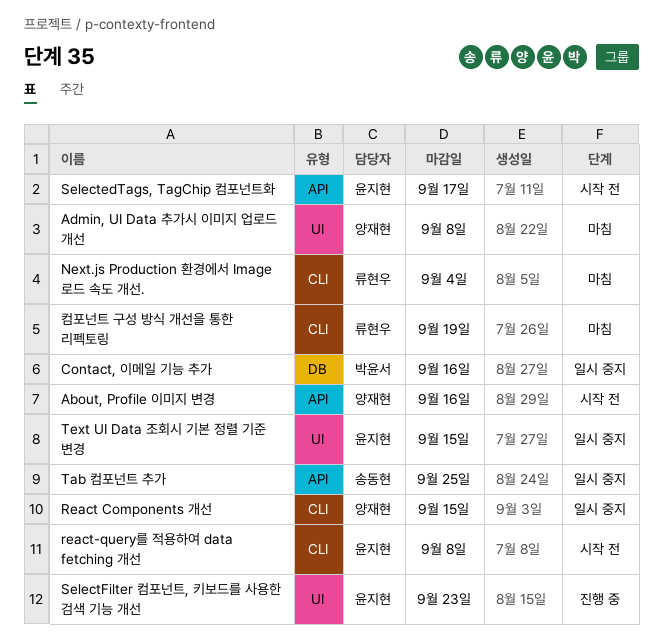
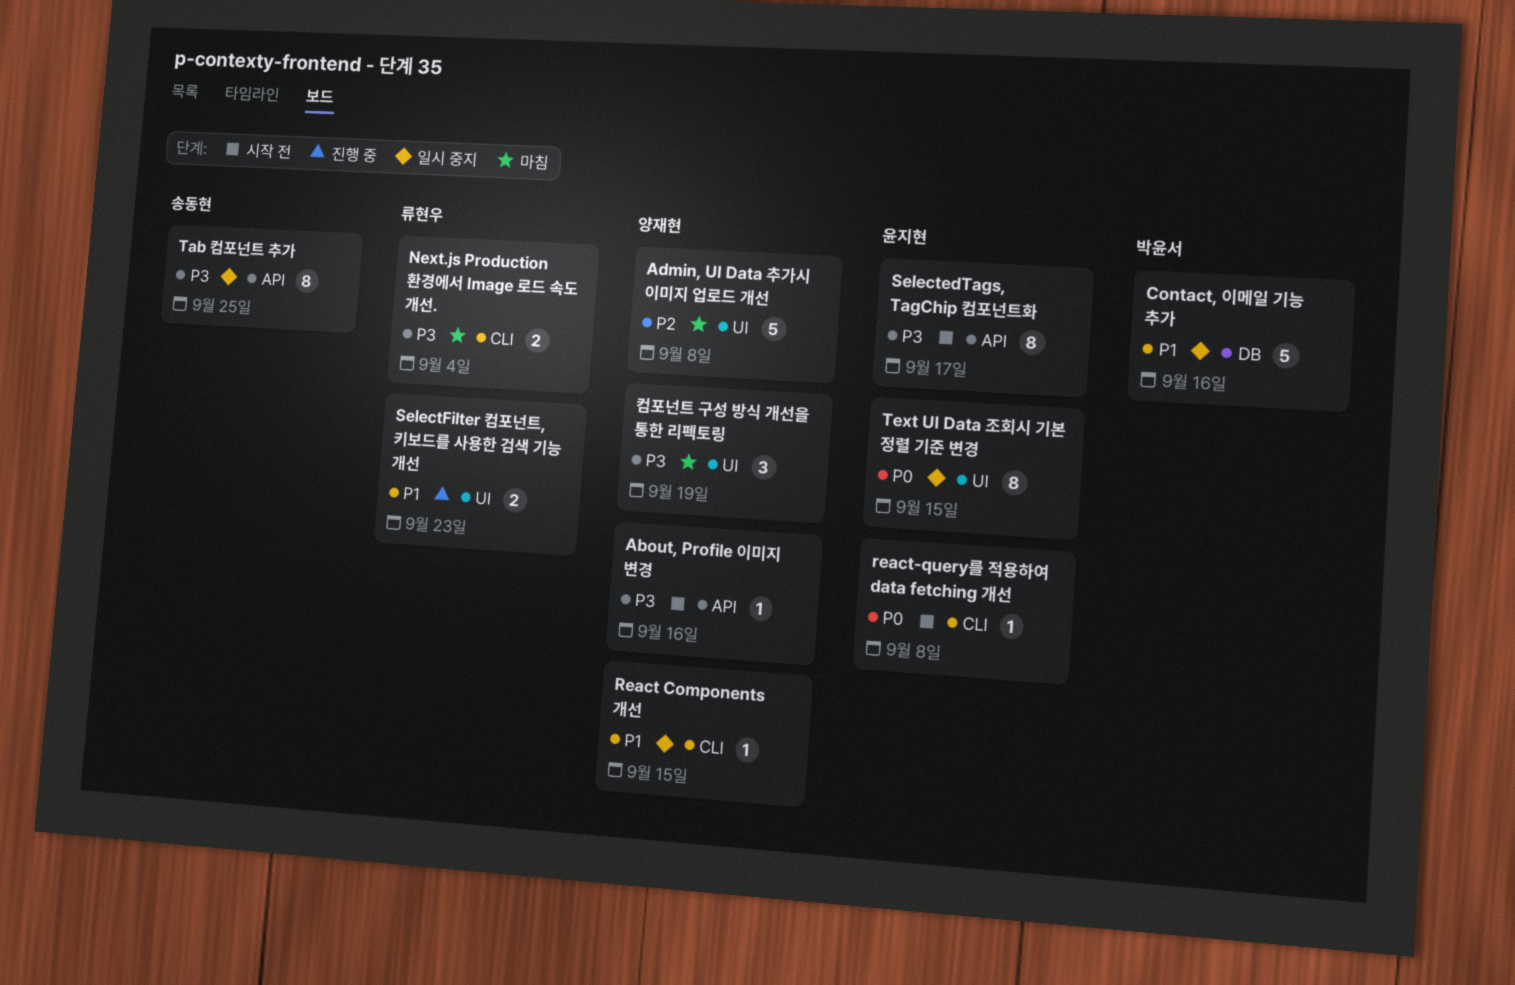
SelectFilter 컴포넌트, 키보드를 사용한 검색 기능 개선, owner: 윤지현 -> 류현우
컴포넌트 구성 방식 개선을 통한 리펙토링, owner: 류현우 -> 양재현
컴포넌트 구성 방식 개선을 통한 리펙토링, label: CLI -> UI

